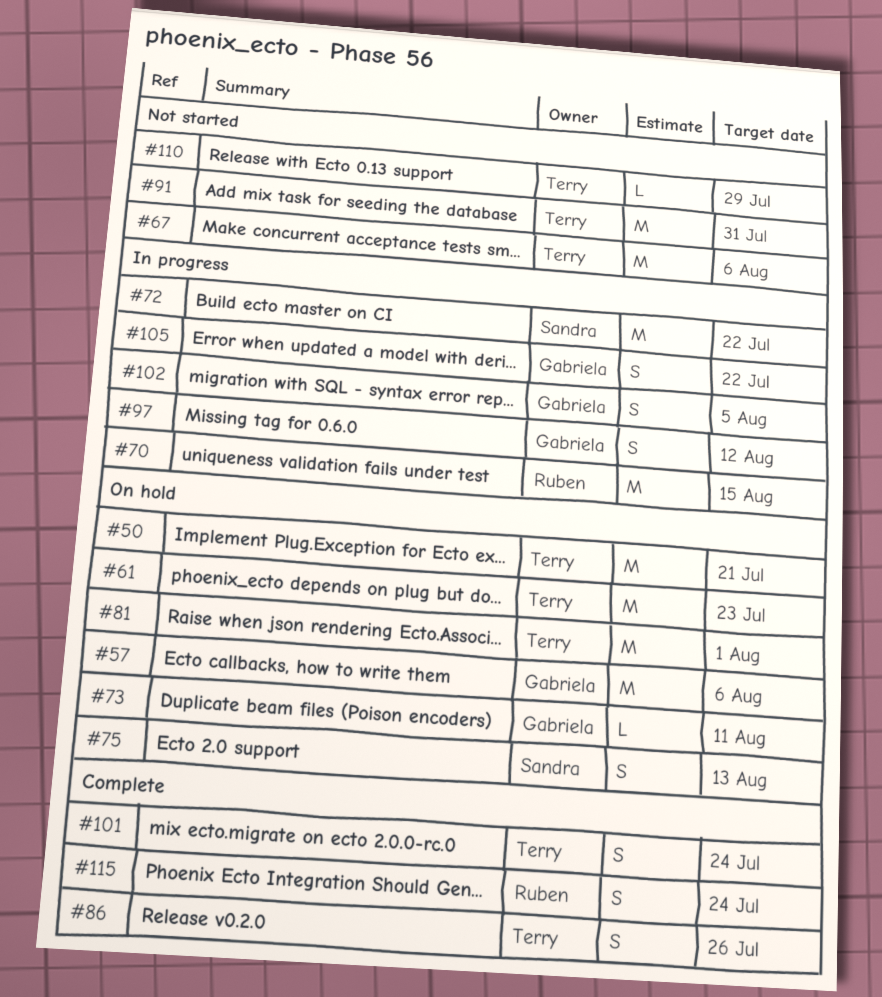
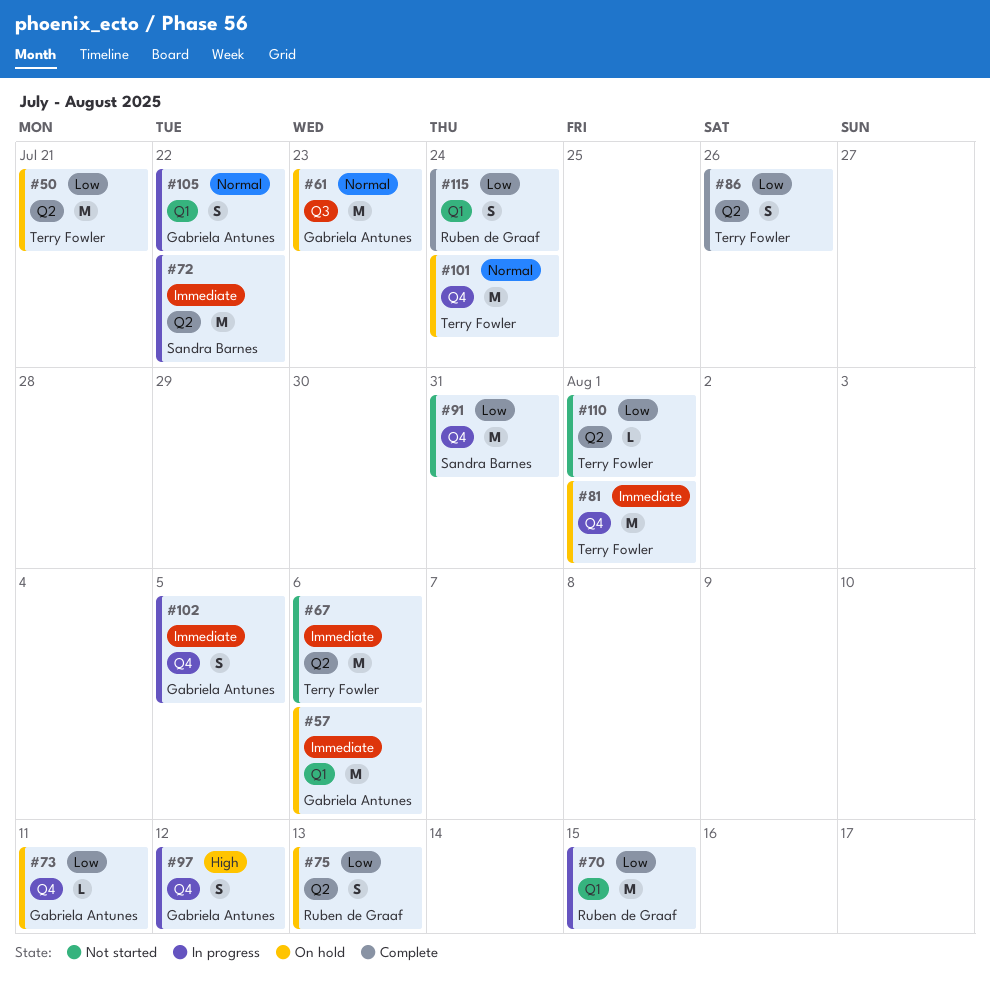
#61, owner: Terry Fowler -> Gabriela Antunes
#75, owner: Sandra Barnes -> Ruben de Graaf
#91, owner: Terry Fowler -> Sandra Barnes
#101, status: Complete -> On hold
#101, estimate: S -> M
#110, due: Jul 29 -> Aug 1

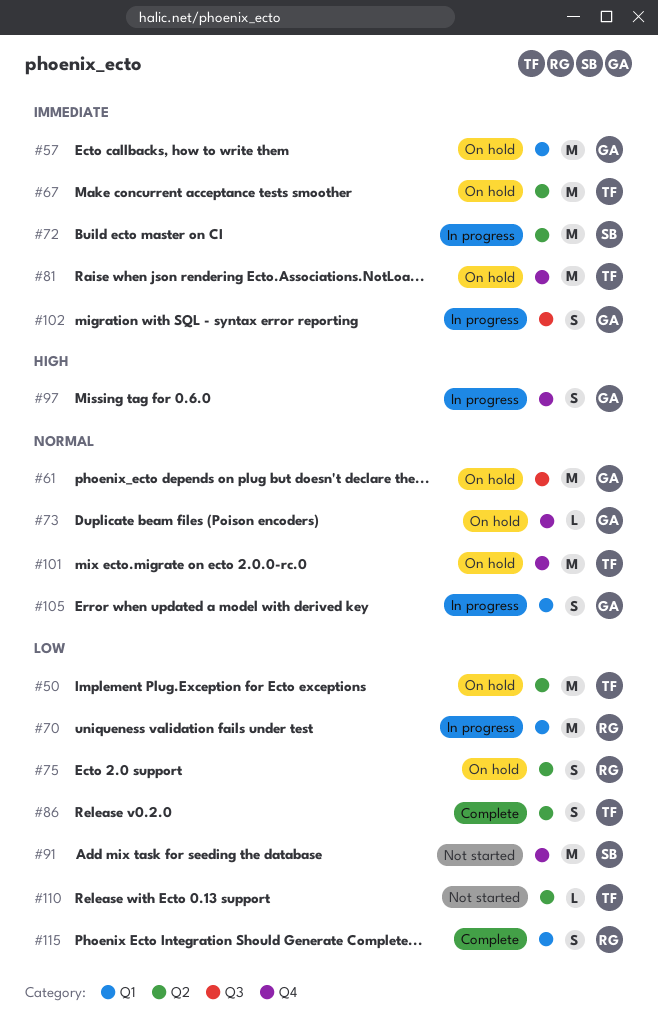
#67, status: Not started -> On hold
#73, priority: Low -> Normal
#102, label: Q4 -> Q3

